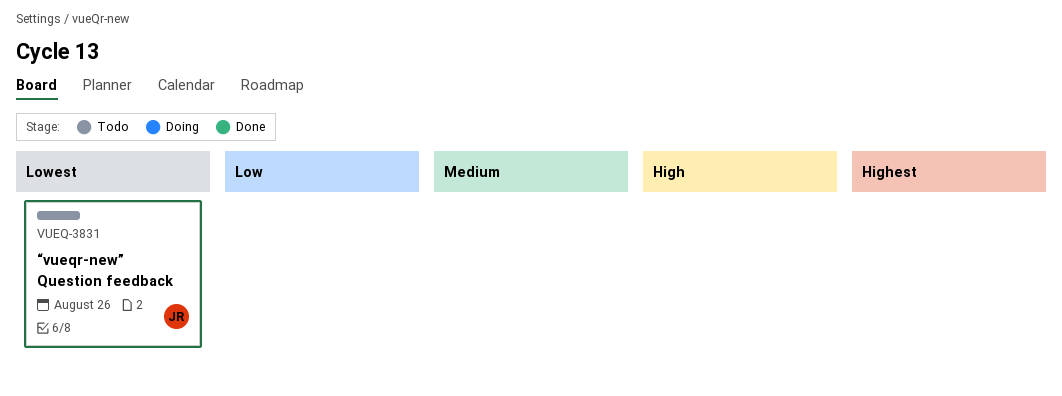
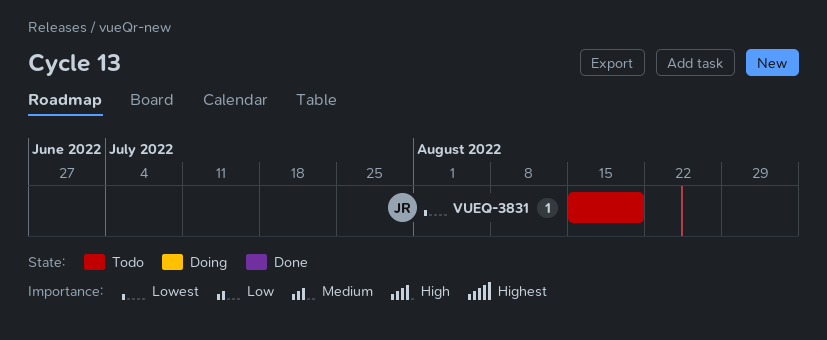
VUEQ-3831, due: Aug 26 -> Aug 19

